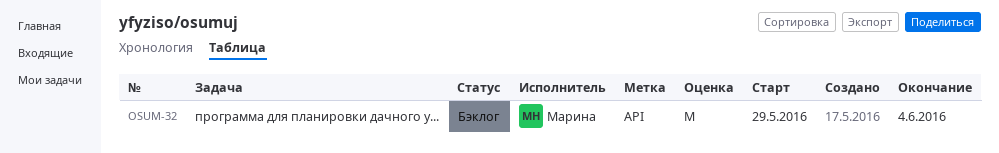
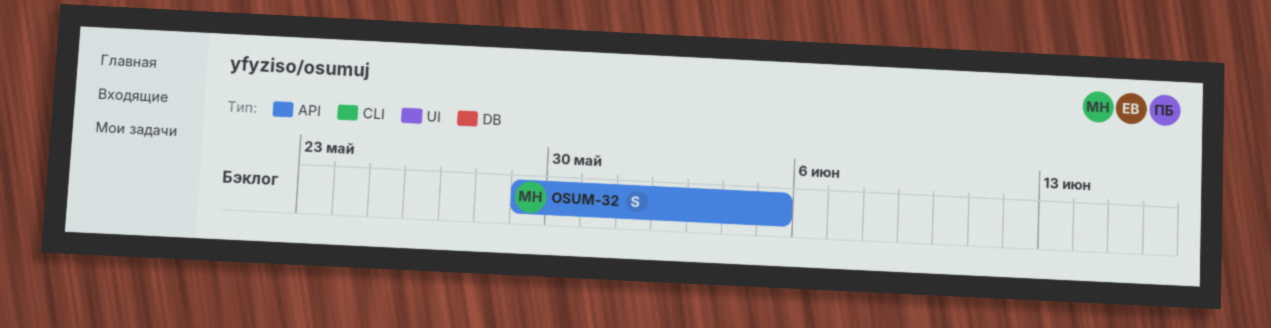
OSUM-32, estimate: M -> S
OSUM-32, due: Jun 4 -> Jun 5

